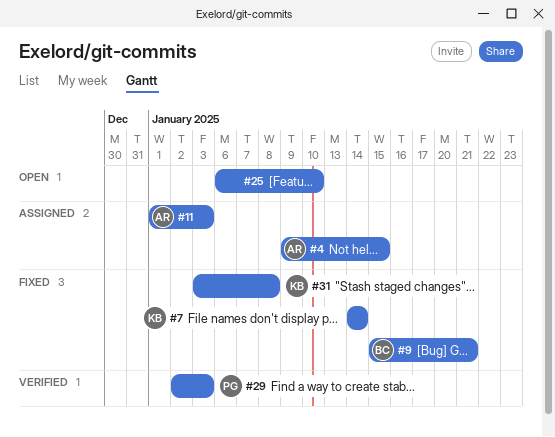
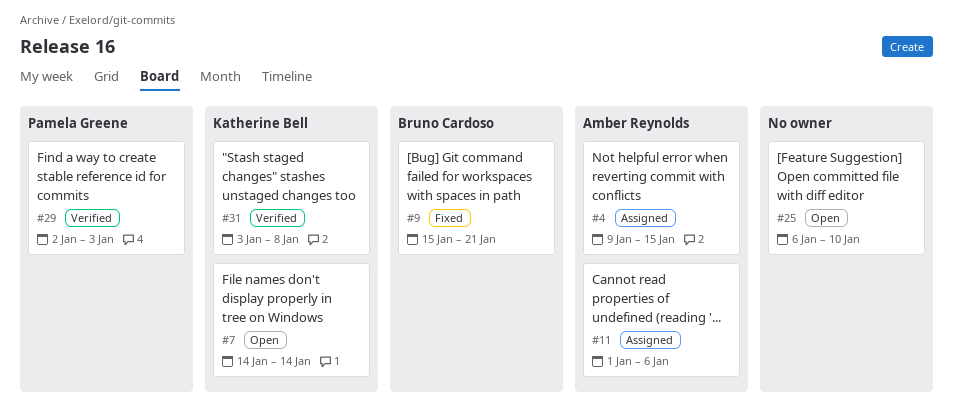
#7, status: Fixed -> Open
#11, due: Jan 3 -> Jan 6
#31, status: Fixed -> Verified

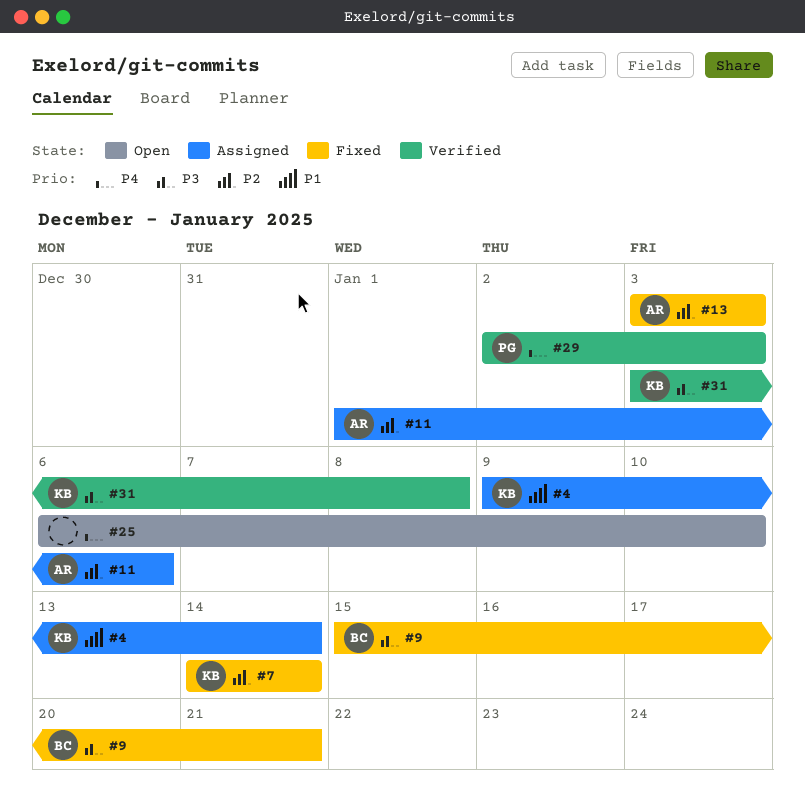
#4, owner: Amber Reynolds -> Katherine Bell
#4, due: Jan 15 -> Jan 14
#7, status: Open -> Fixed
#13: none -> present

